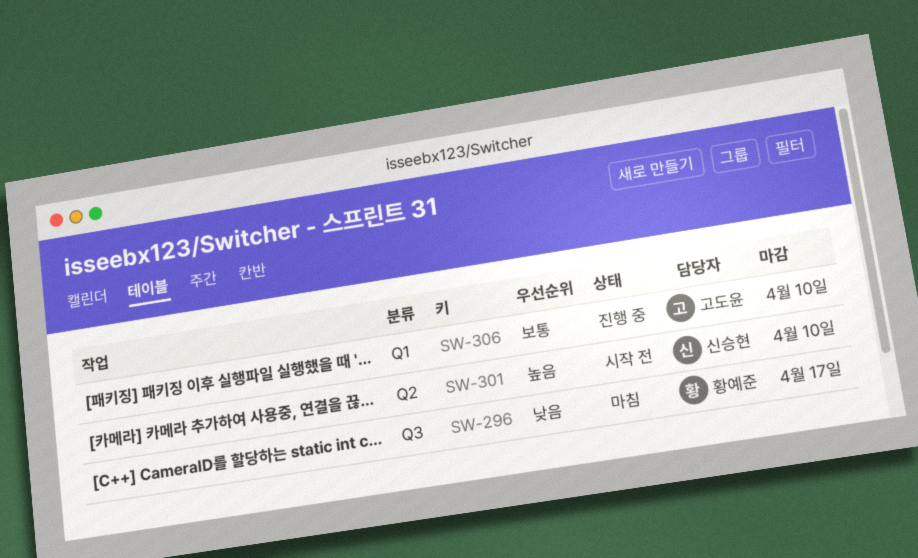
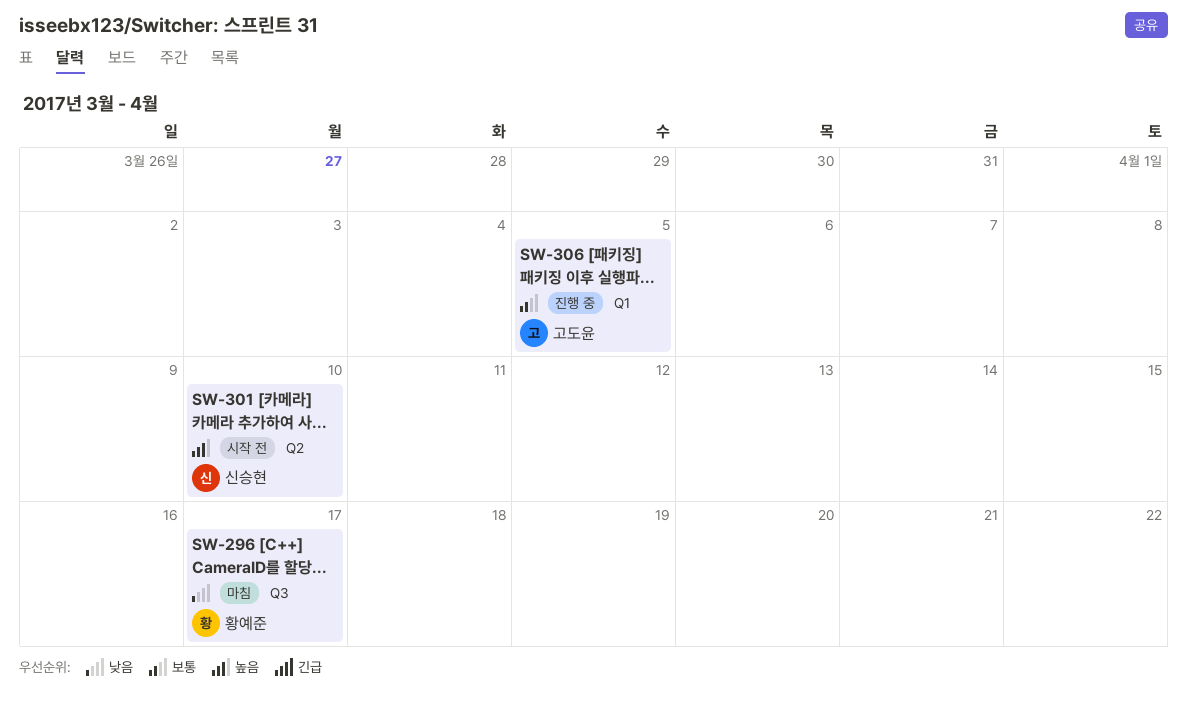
SW-306, due: Apr 10 -> Apr 5

